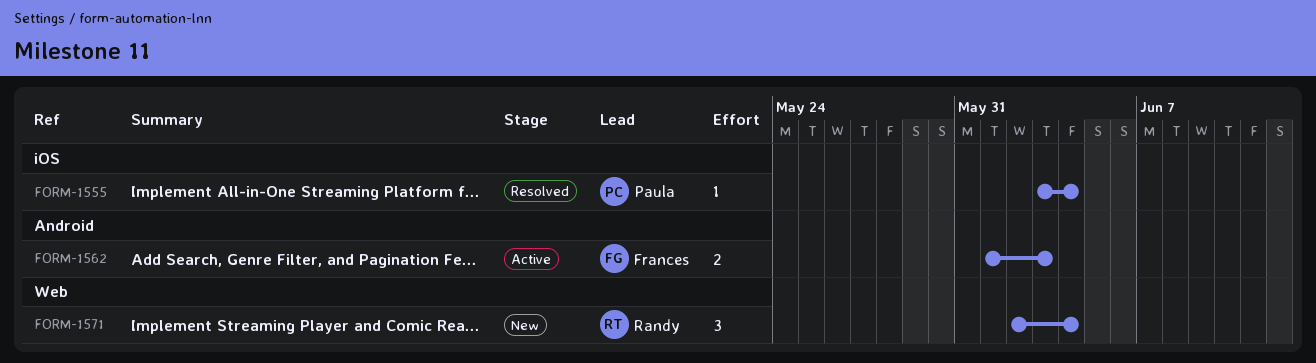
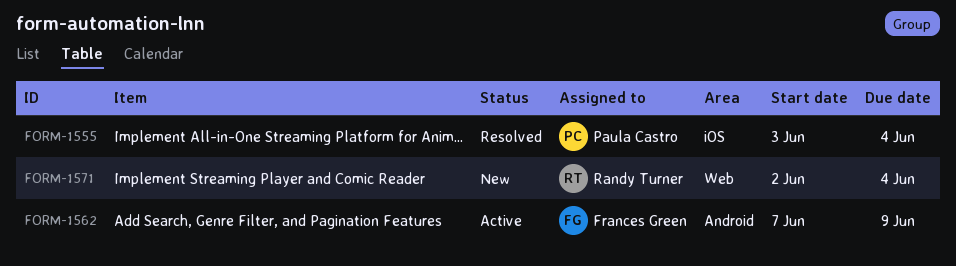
FORM-1562, start: Jun 1 -> Jun 7
FORM-1562, due: Jun 3 -> Jun 9

